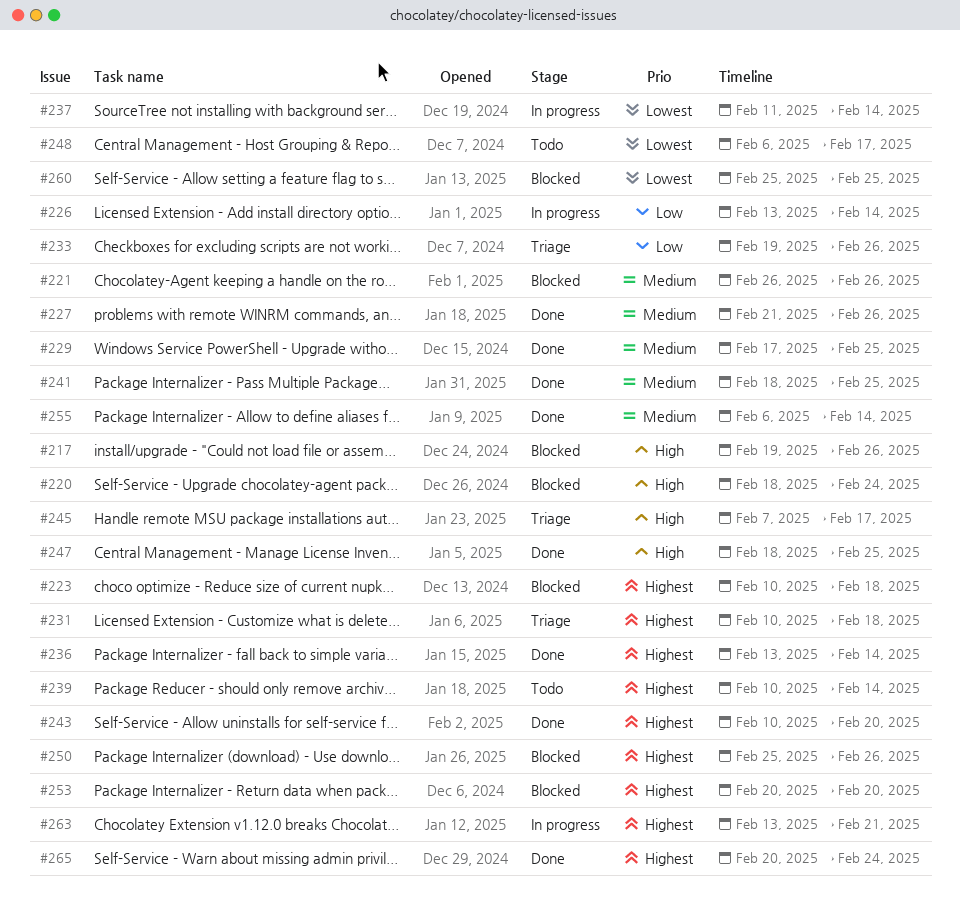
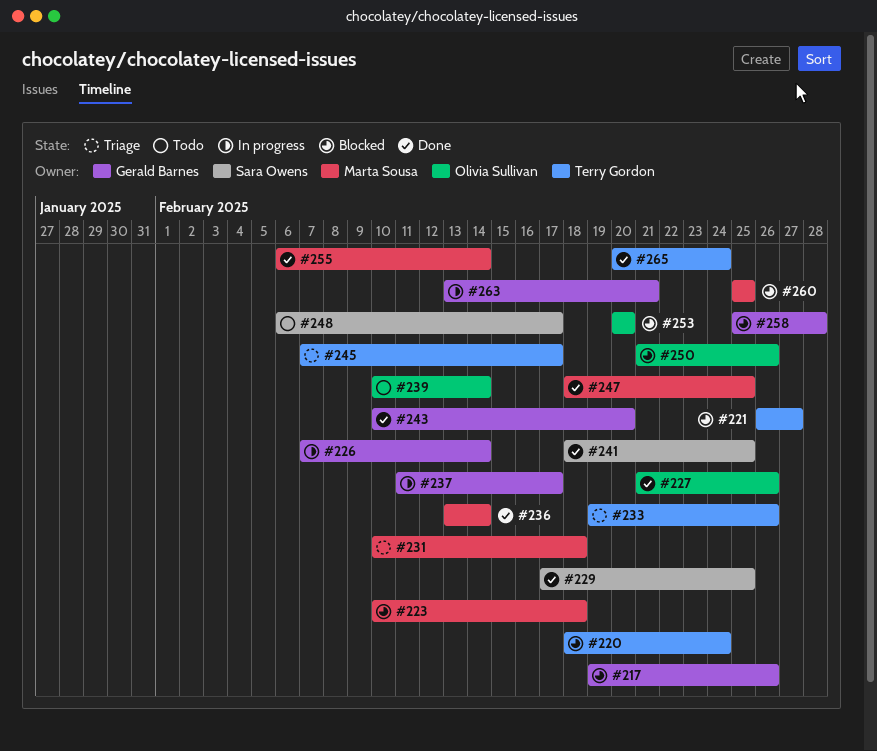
#221, due: Feb 26 -> Feb 27
#226, start: Feb 13 -> Feb 7
#237, due: Feb 14 -> Feb 17
#250, start: Feb 25 -> Feb 21
#258: none -> present

